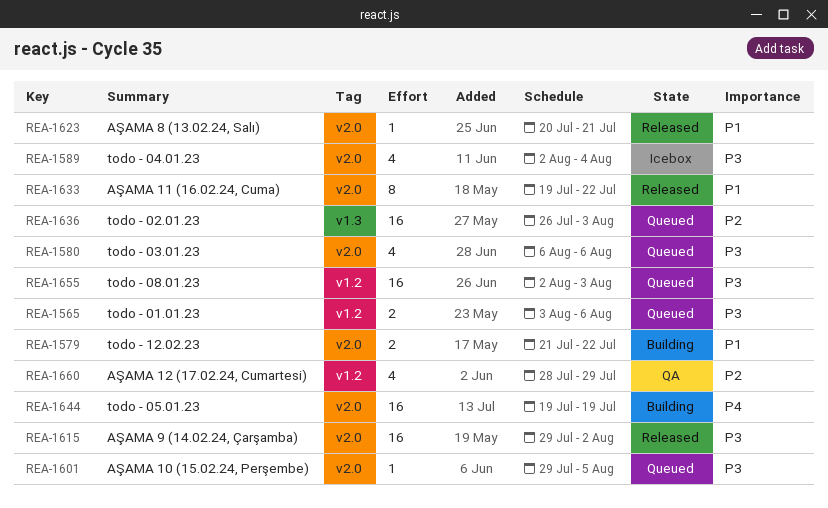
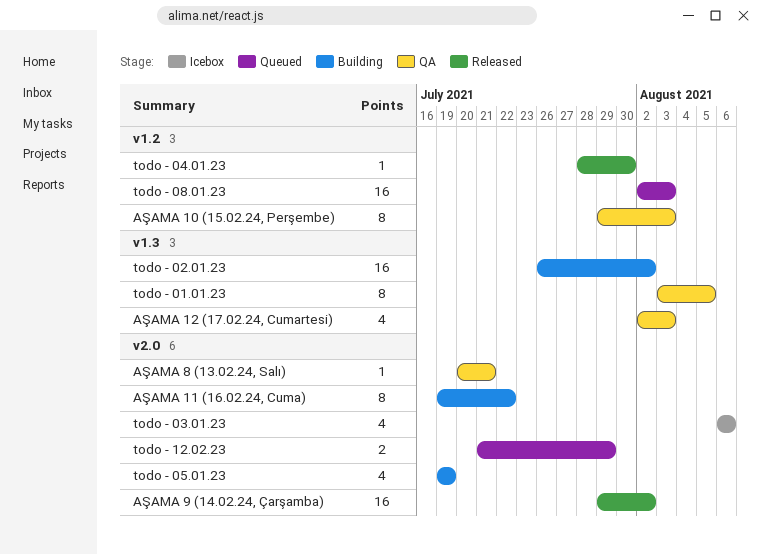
AŞAMA 10 (15.02.24, Perşembe), status: Queued -> QA
AŞAMA 10 (15.02.24, Perşembe), label: v2.0 -> v1.2
AŞAMA 10 (15.02.24, Perşembe), estimate: 1 -> 8
AŞAMA 10 (15.02.24, Perşembe), due: Aug 5 -> Aug 3
AŞAMA 11 (16.02.24, Cuma), status: Released -> Building
AŞAMA 12 (17.02.24, Cumartesi), label: v1.2 -> v1.3
AŞAMA 12 (17.02.24, Cumartesi), start: Jul 28 -> Aug 2
AŞAMA 12 (17.02.24, Cumartesi), due: Jul 29 -> Aug 3
AŞAMA 8 (13.02.24, Salı), status: Released -> QA
todo - 01.01.23, status: Queued -> QA
todo - 01.01.23, label: v1.2 -> v1.3
todo - 01.01.23, estimate: 2 -> 8
todo - 01.01.23, due: Aug 6 -> Aug 5
todo - 02.01.23, status: Queued -> Building
todo - 02.01.23, due: Aug 3 -> Aug 2
todo - 03.01.23, status: Queued -> Icebox
todo - 04.01.23, status: Icebox -> Released
todo - 04.01.23, label: v2.0 -> v1.2
todo - 04.01.23, estimate: 4 -> 1
todo - 04.01.23, start: Aug 2 -> Jul 28
todo - 04.01.23, due: Aug 4 -> Jul 30
todo - 05.01.23, estimate: 16 -> 4
todo - 12.02.23, status: Building -> Queued
todo - 12.02.23, due: Jul 22 -> Jul 29

